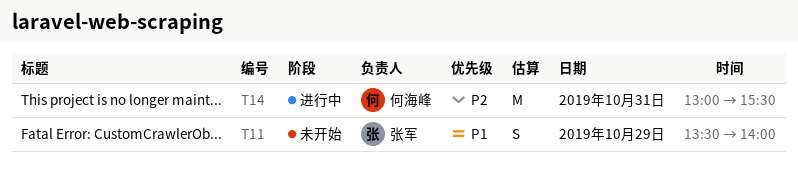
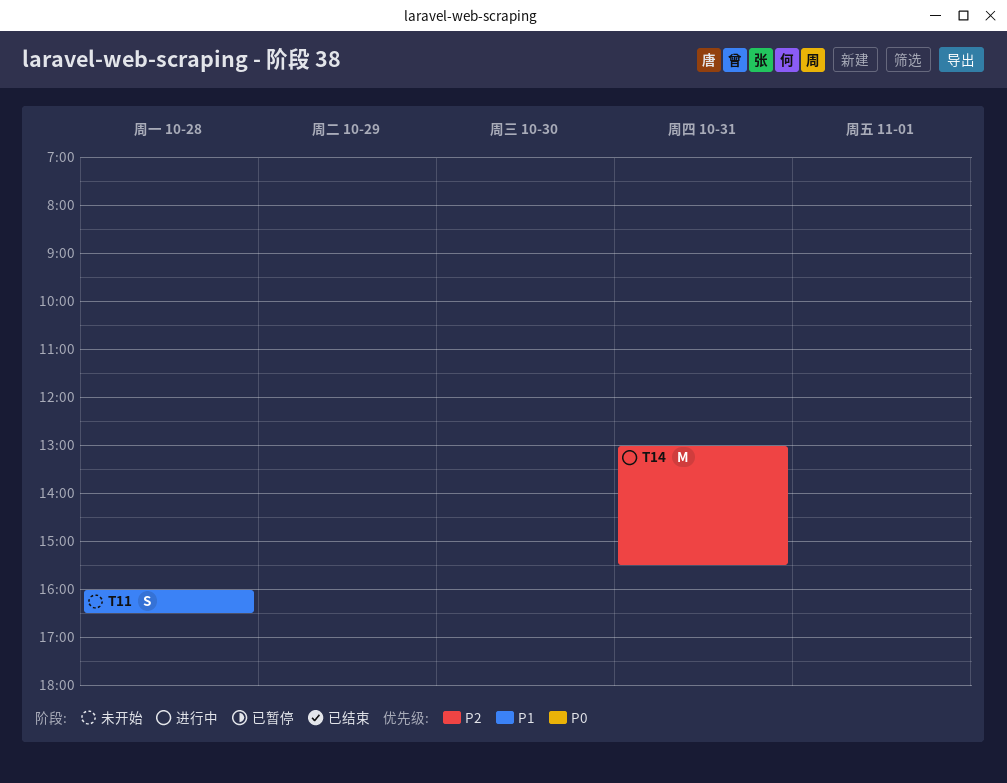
T11, day: Oct 29 -> Oct 28
T11, begins: 13:30 -> 16:00
T11, ends: 14:00 -> 16:30

